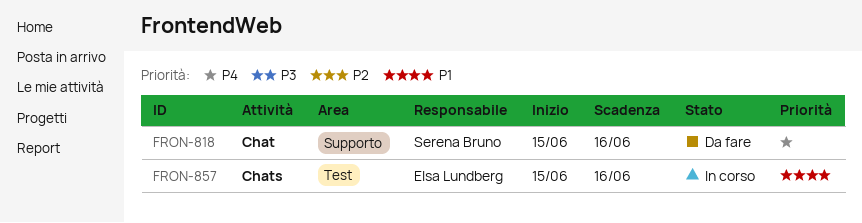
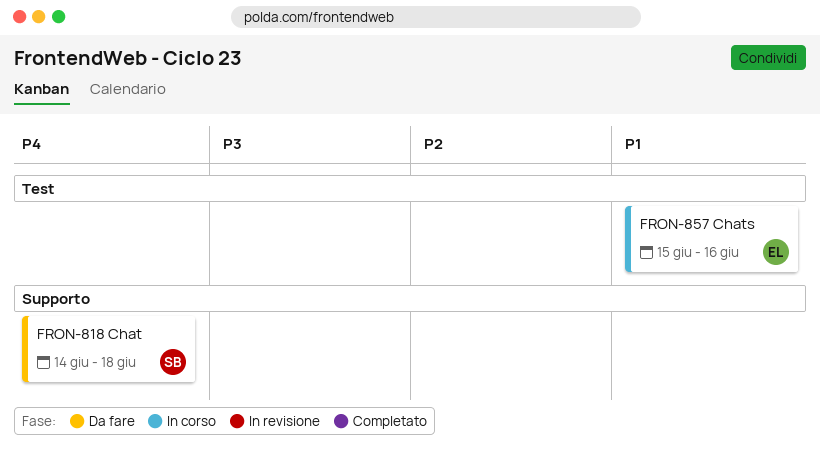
FRON-818, start: Jun 15 -> Jun 14
FRON-818, due: Jun 16 -> Jun 18

